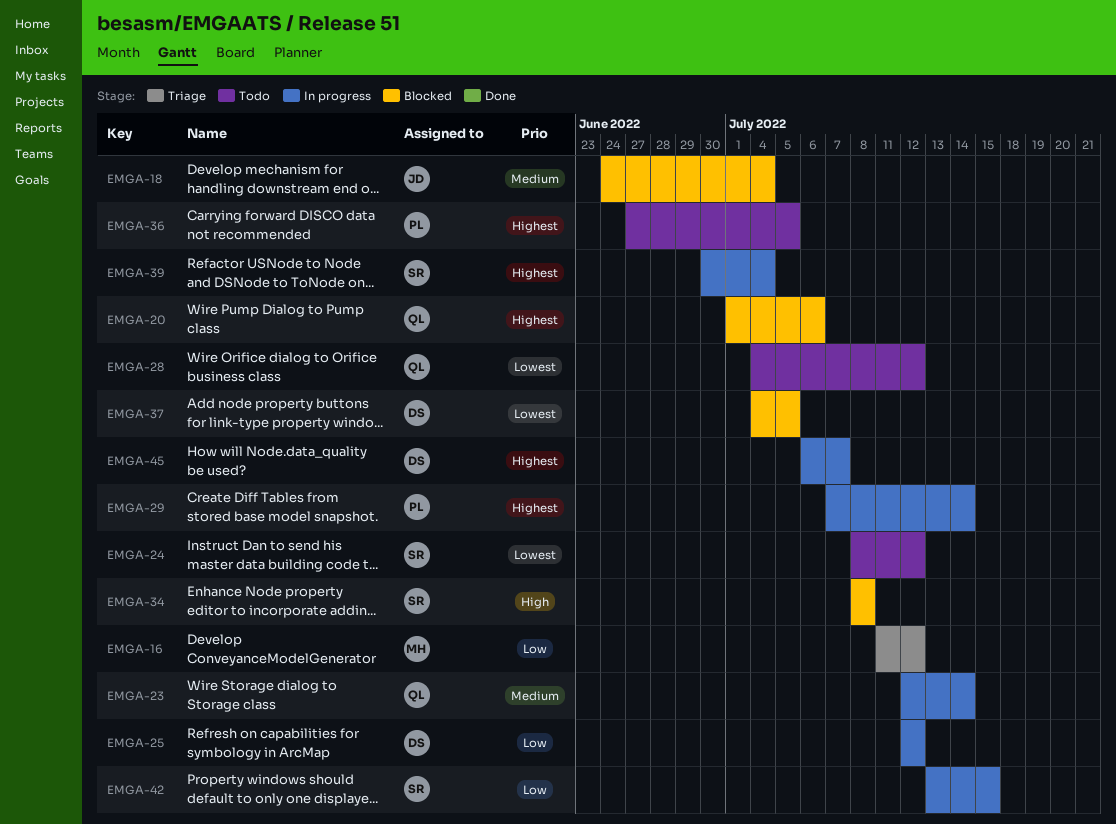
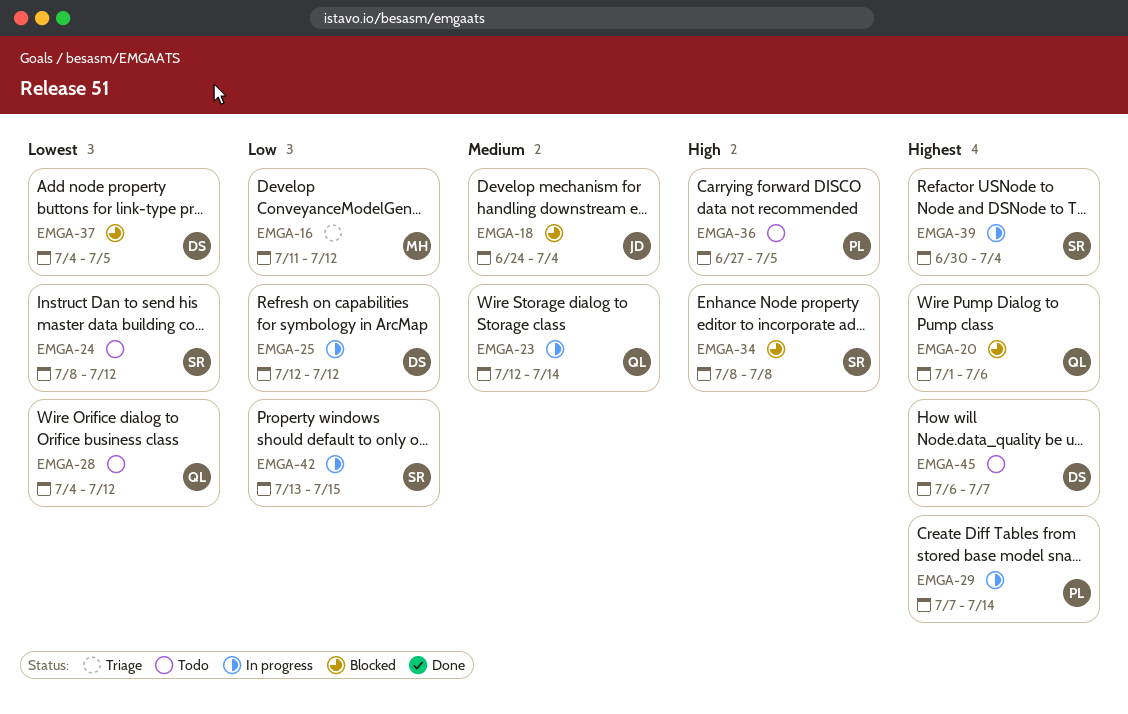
EMGA-36, priority: Highest -> High
EMGA-45, status: In progress -> Todo

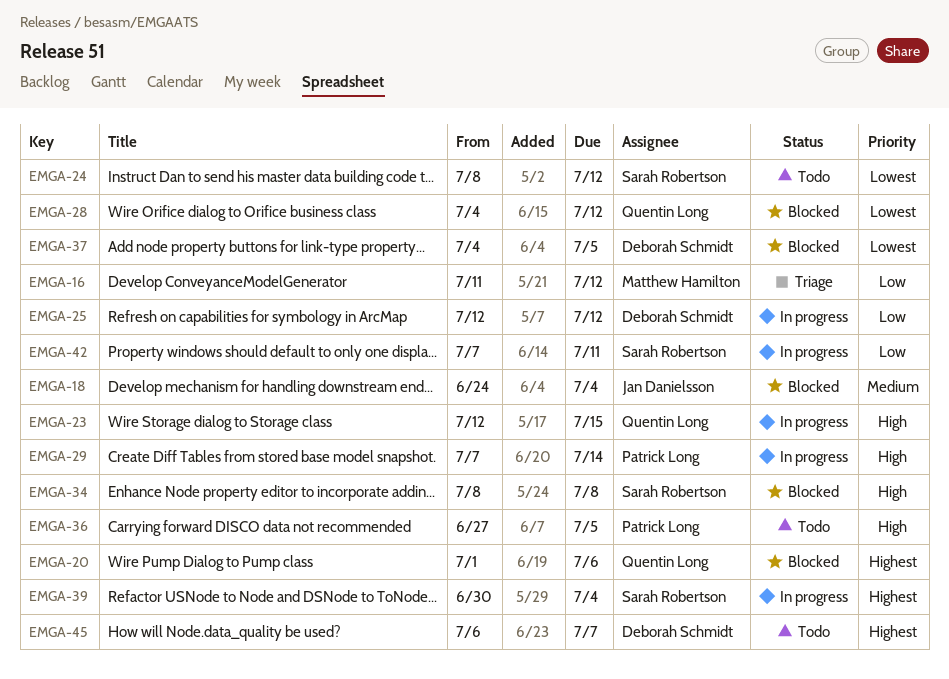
EMGA-23, priority: Medium -> High
EMGA-23, due: Jul 14 -> Jul 15
EMGA-28, status: Todo -> Blocked
EMGA-29, priority: Highest -> High
EMGA-42, start: Jul 13 -> Jul 7
EMGA-42, due: Jul 15 -> Jul 11

